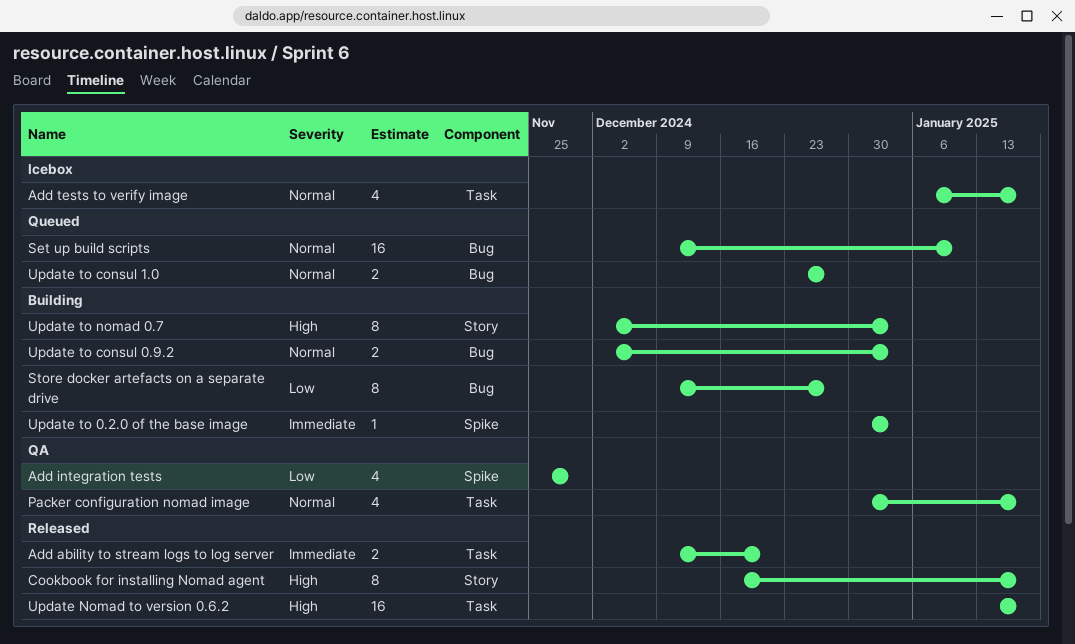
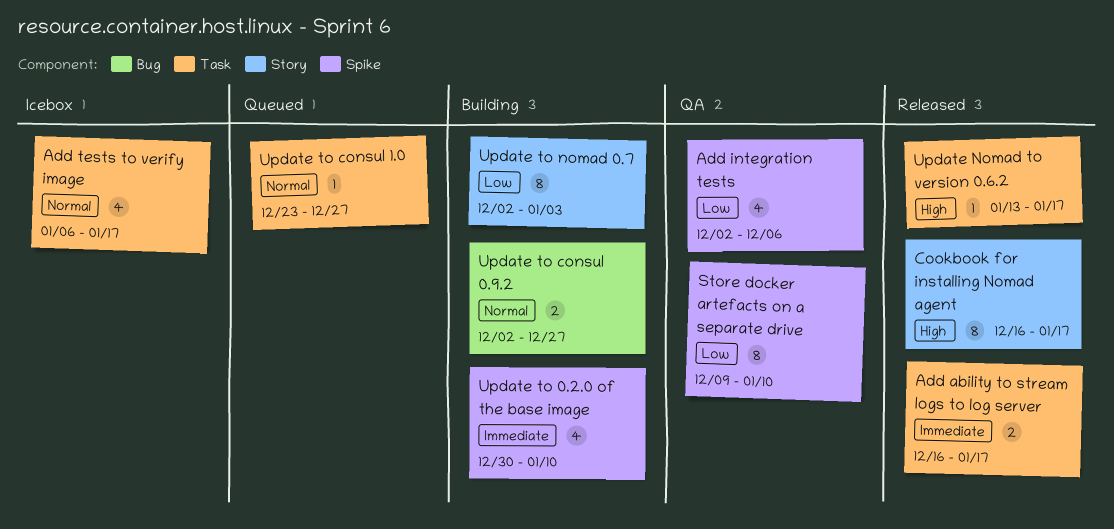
Add ability to stream logs to log server, start: Dec 9 -> Dec 16
Add ability to stream logs to log server, due: Dec 20 -> Jan 17
Add integration tests, start: Nov 25 -> Dec 2
Add integration tests, due: Nov 29 -> Dec 6
Packer configuration nomad image: present -> none
Set up build scripts: present -> none
Store docker artefacts on a separate drive, status: Building -> QA
Store docker artefacts on a separate drive, label: Bug -> Spike
Store docker artefacts on a separate drive, due: Dec 27 -> Jan 10
Update Nomad to version 0.6.2, estimate: 16 -> 1
Update to 0.2.0 of the base image, estimate: 1 -> 4
Update to 0.2.0 of the base image, due: Jan 3 -> Jan 10
Update to consul 0.9.2, due: Jan 3 -> Dec 27
Update to consul 1.0, label: Bug -> Task
Update to consul 1.0, estimate: 2 -> 1
Update to nomad 0.7, priority: High -> Low

